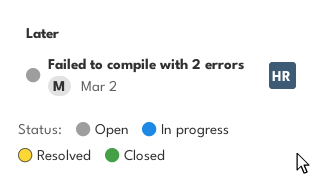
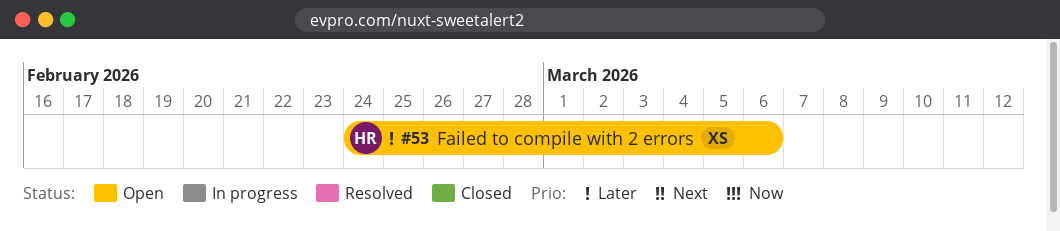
Failed to compile with 2 errors, estimate: M -> XS
Failed to compile with 2 errors, due: Mar 2 -> Mar 6

